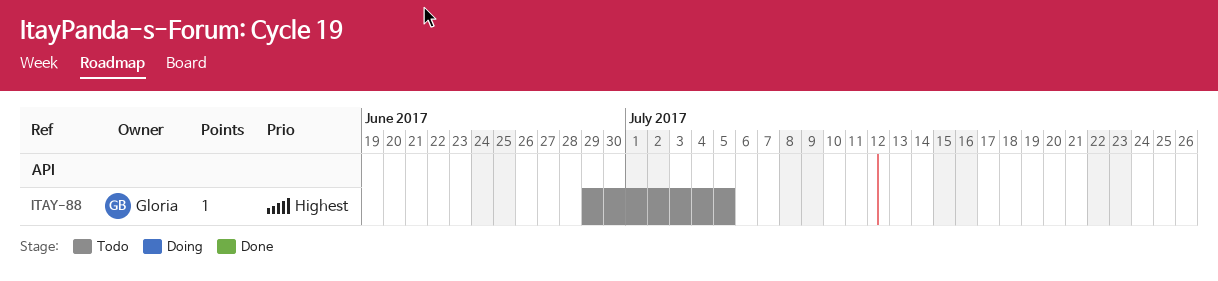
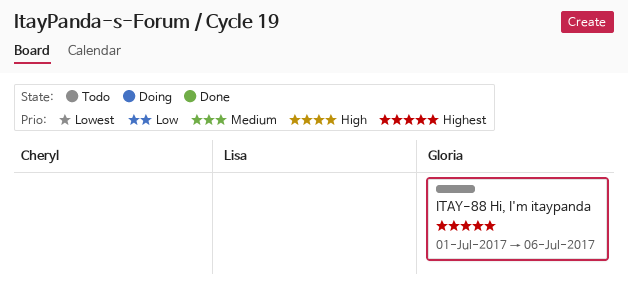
ITAY-88, start: Jun 29 -> Jul 1
ITAY-88, due: Jul 5 -> Jul 6

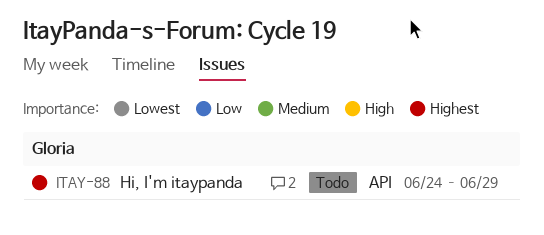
ITAY-88, start: Jul 1 -> Jun 24
ITAY-88, due: Jul 6 -> Jun 29

